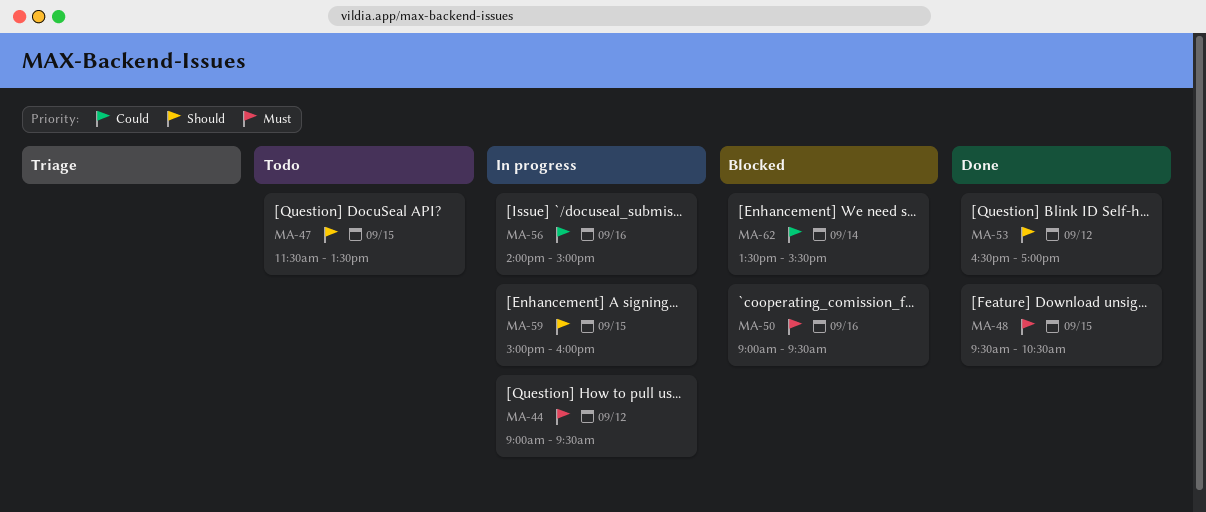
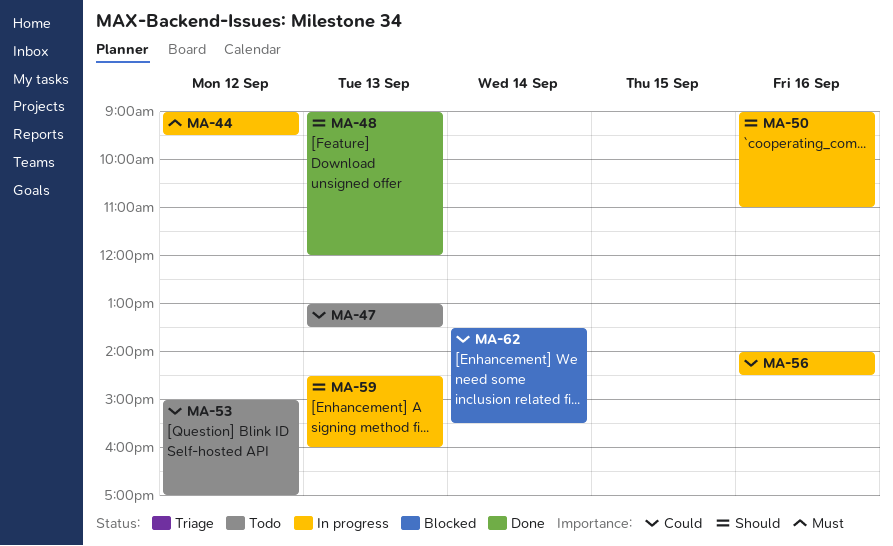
MA-47, priority: Should -> Could
MA-47, day: Sep 15 -> Sep 13
MA-47, begins: 11:30 -> 13:00
MA-48, priority: Must -> Should
MA-48, day: Sep 15 -> Sep 13
MA-48, begins: 09:30 -> 09:00
MA-48, ends: 10:30 -> 12:00
MA-50, status: Blocked -> In progress
MA-50, priority: Must -> Should
MA-50, ends: 09:30 -> 11:00
MA-53, status: Done -> Todo
MA-53, priority: Should -> Could
MA-53, begins: 16:30 -> 15:00
MA-56, ends: 15:00 -> 14:30
MA-59, day: Sep 15 -> Sep 13
MA-59, begins: 15:00 -> 14:30

